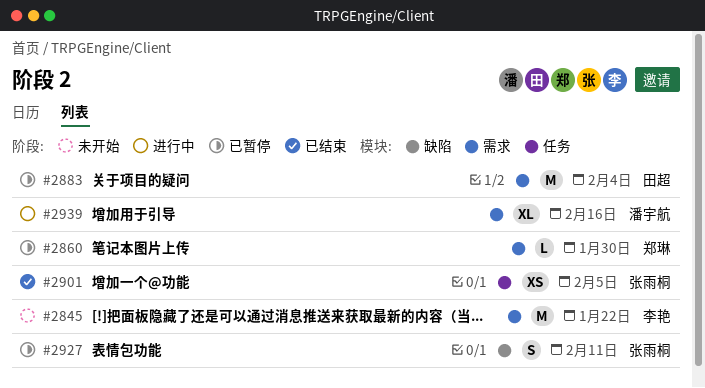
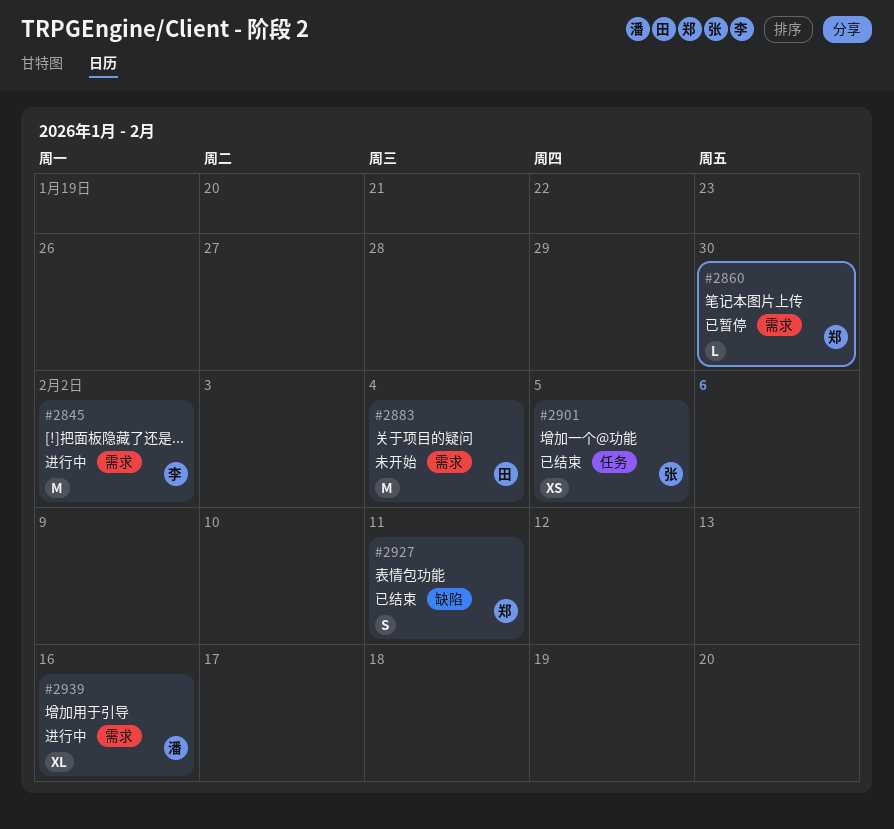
#2845, status: 未开始 -> 进行中
#2845, due: Jan 22 -> Feb 2
#2883, status: 已暂停 -> 未开始
#2927, status: 已暂停 -> 已结束
#2927, owner: 张雨桐 -> 郑琳

